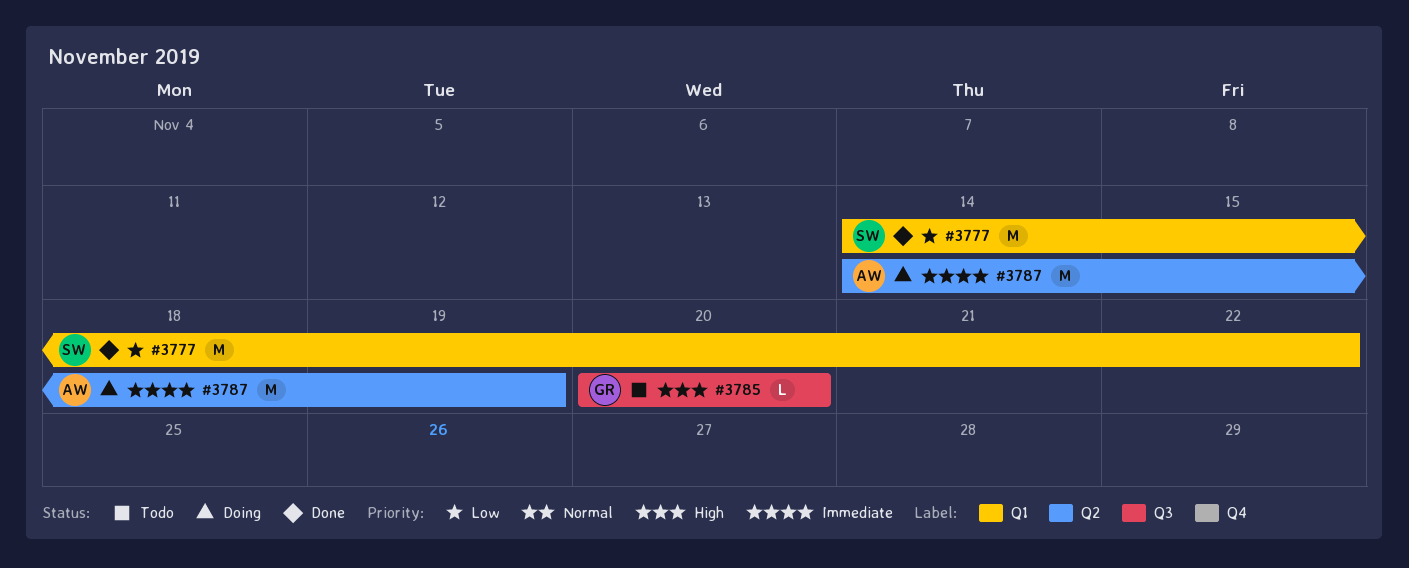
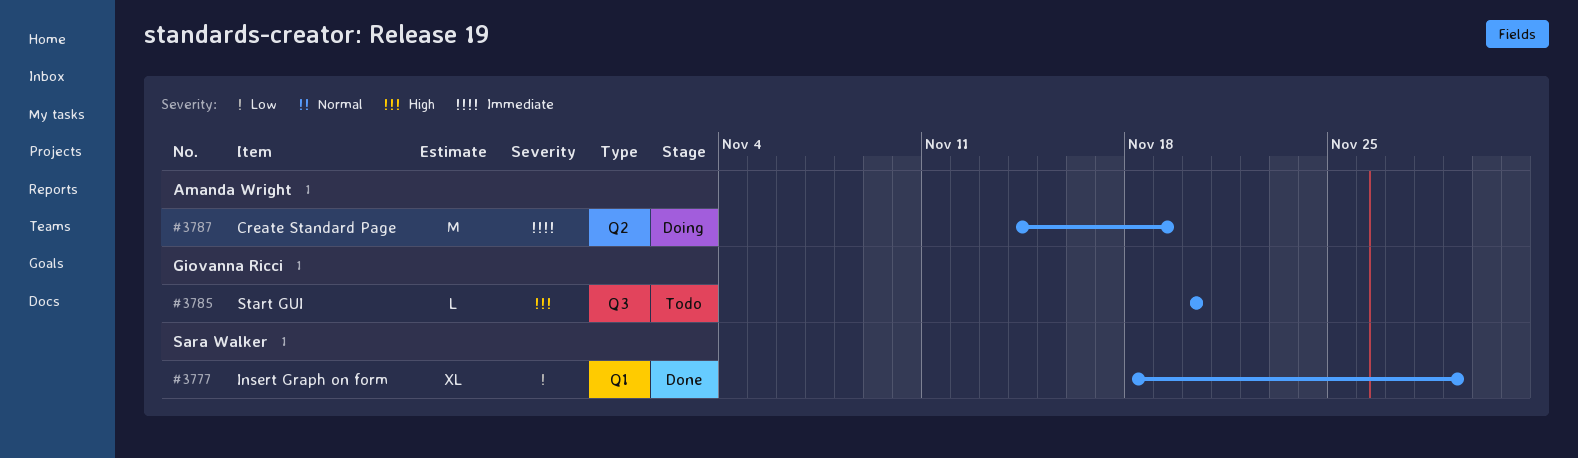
#3777, estimate: M -> XL
#3777, start: Nov 14 -> Nov 18
#3777, due: Nov 22 -> Nov 29

